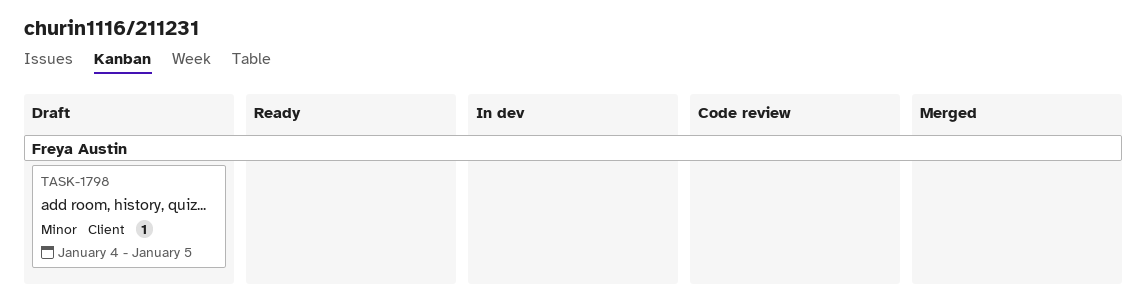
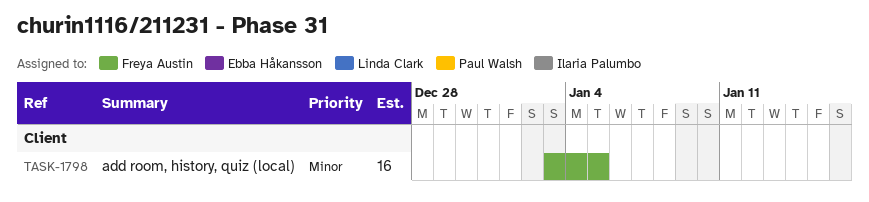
TASK-1798, estimate: 1 -> 16
TASK-1798, start: Jan 4 -> Jan 3

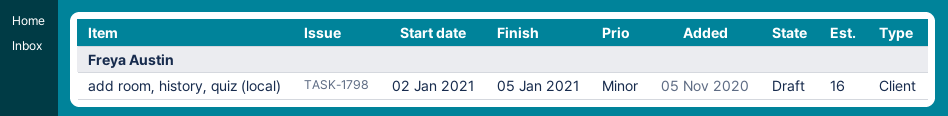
TASK-1798, start: Jan 3 -> Jan 2

